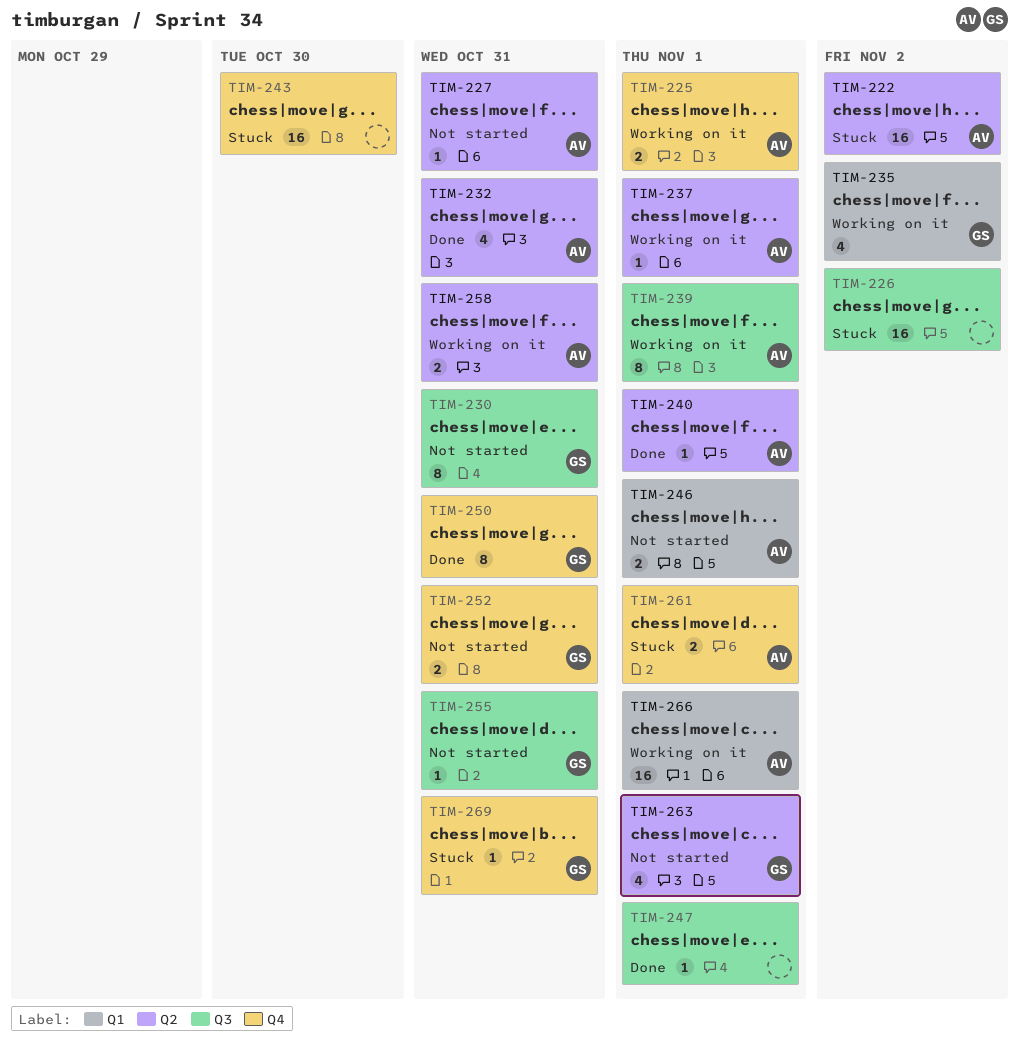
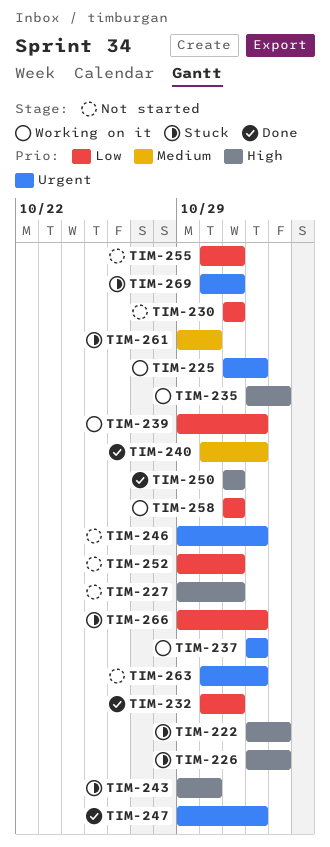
TIM-261, due: Nov 1 -> Oct 30
TIM-266, status: Working on it -> Stuck

